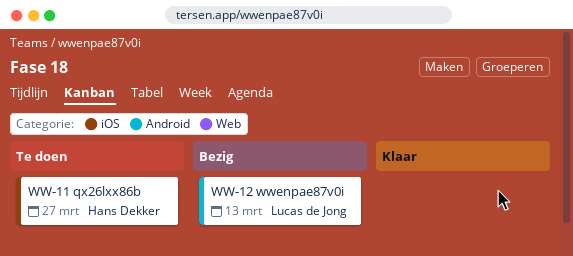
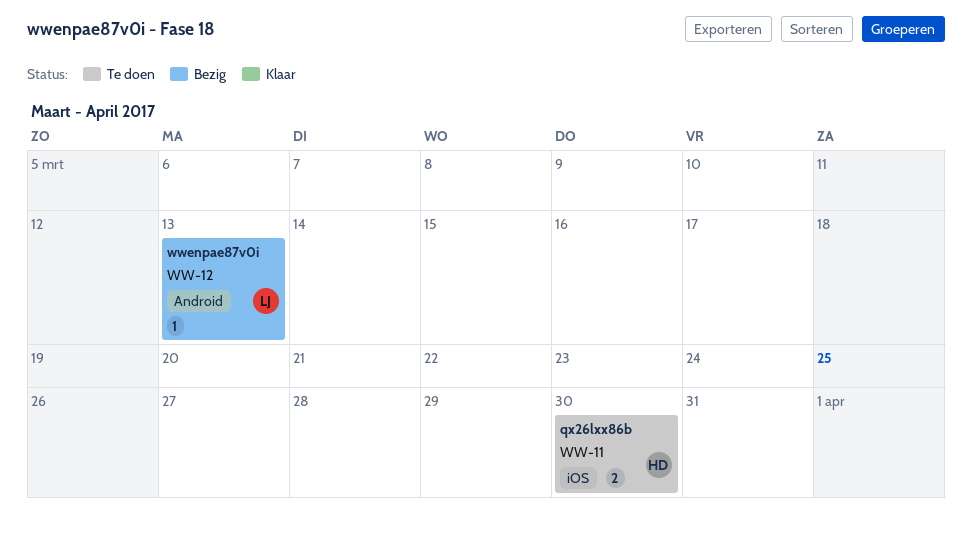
WW-11, due: Mar 27 -> Mar 30

